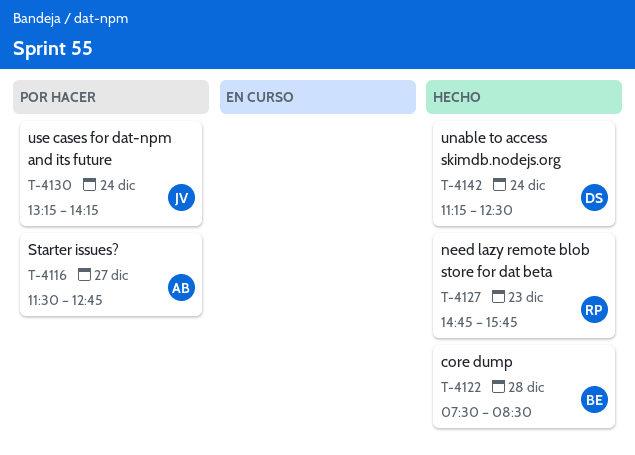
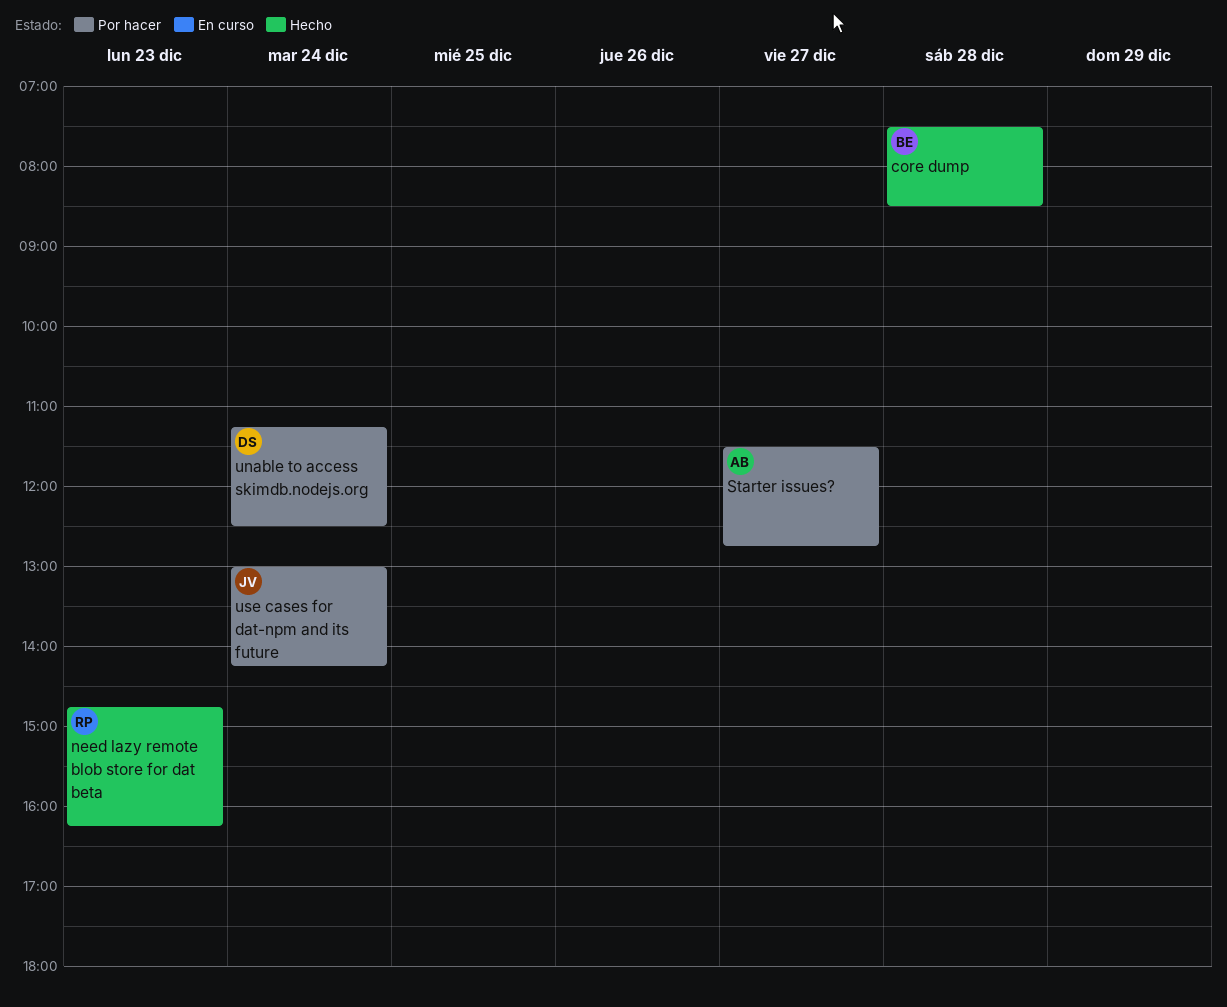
need lazy remote blob store for dat beta, ends: 15:45 -> 16:15
unable to access skimdb.nodejs.org, status: Hecho -> Por hacer
use cases for dat-npm and its future, begins: 13:15 -> 13:00

